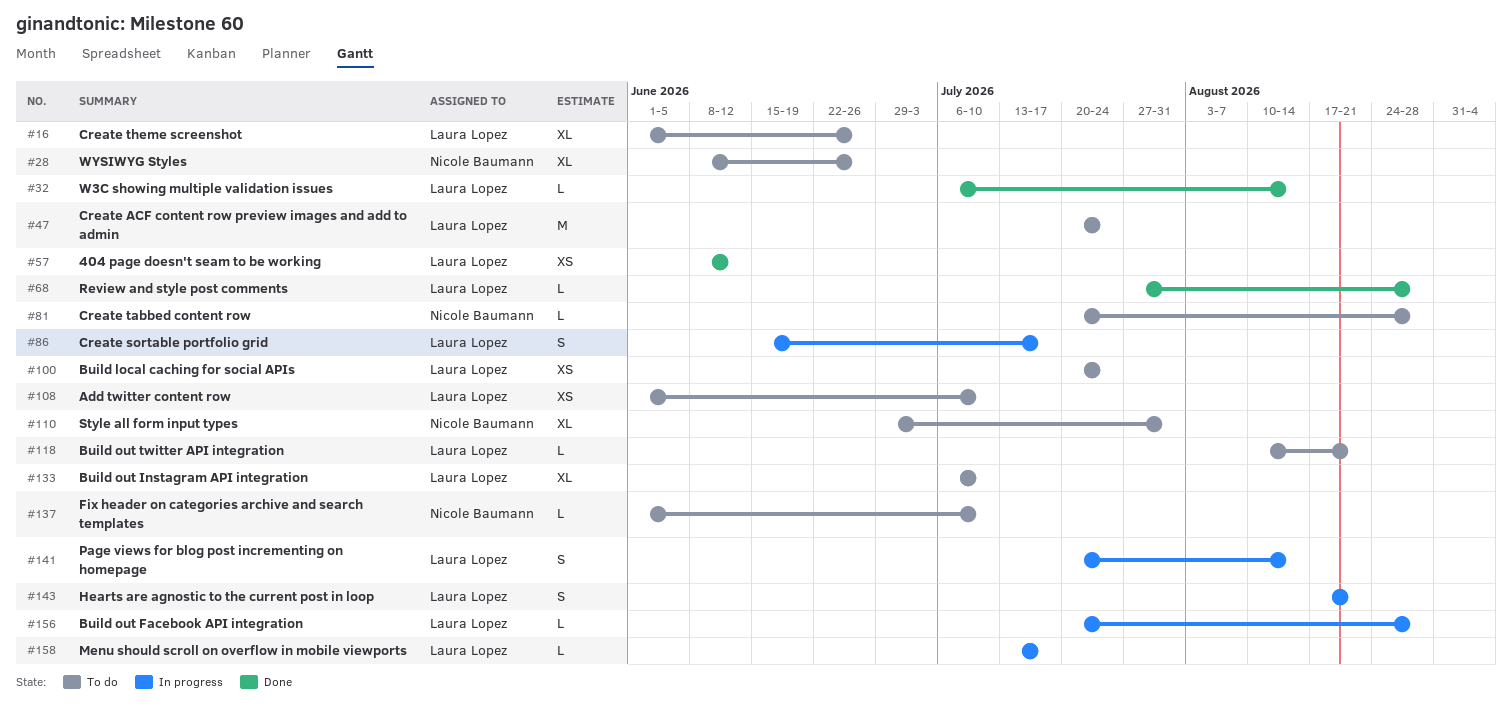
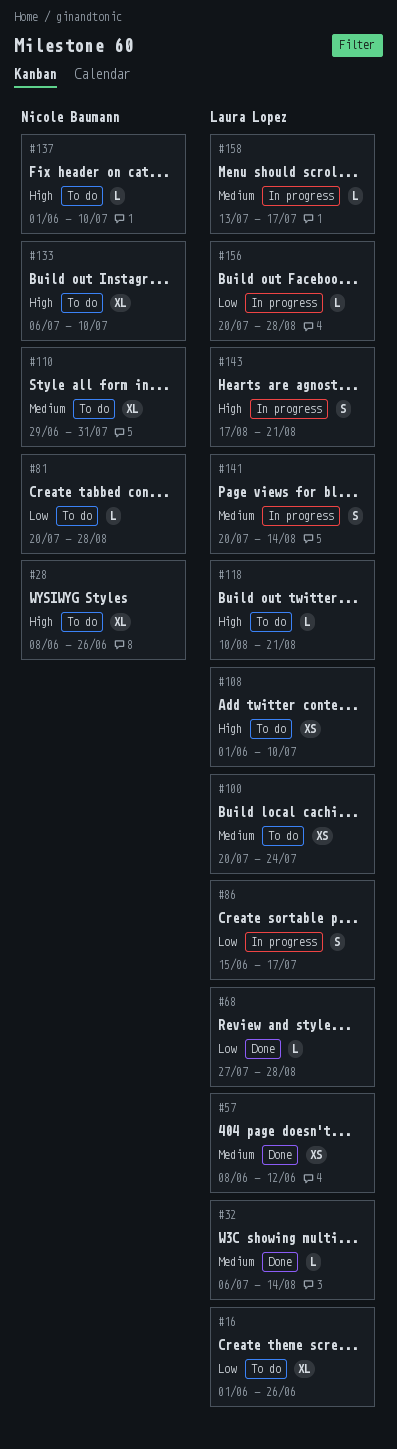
#47: present -> none
#133, owner: Laura Lopez -> Nicole Baumann

